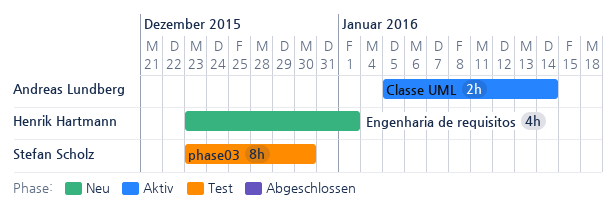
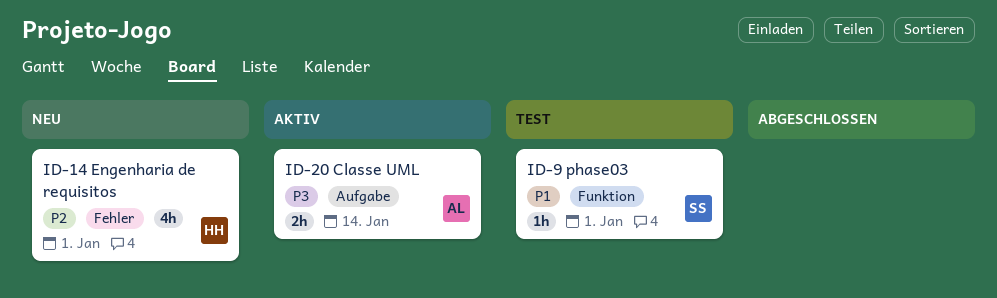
phase03, estimate: 8h -> 1h
phase03, due: Dec 30 -> Jan 1

